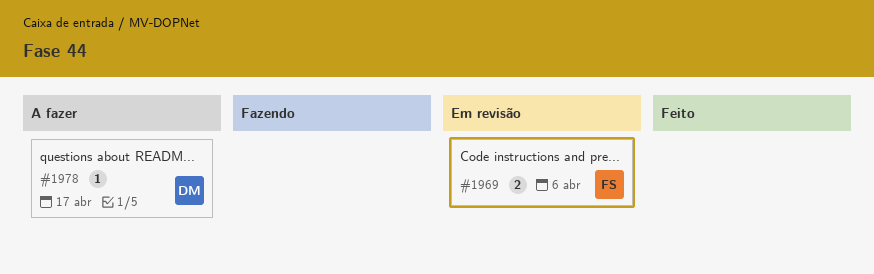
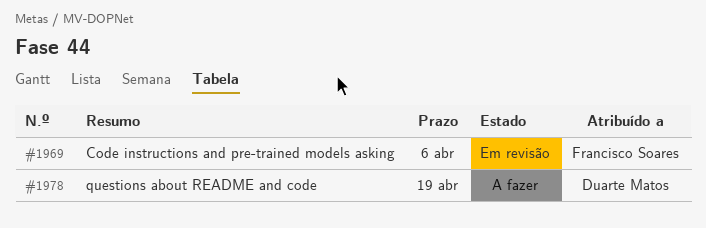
#1978, due: Apr 17 -> Apr 19

